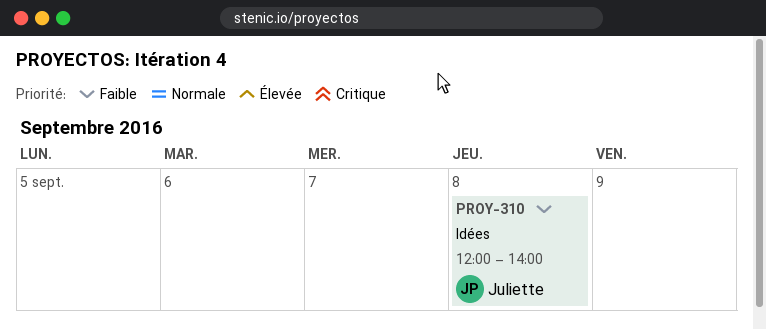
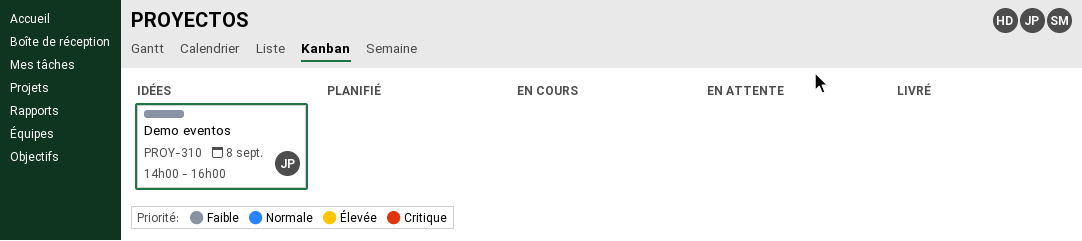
PROY-310, begins: 12:00 -> 14:00
PROY-310, ends: 14:00 -> 16:00

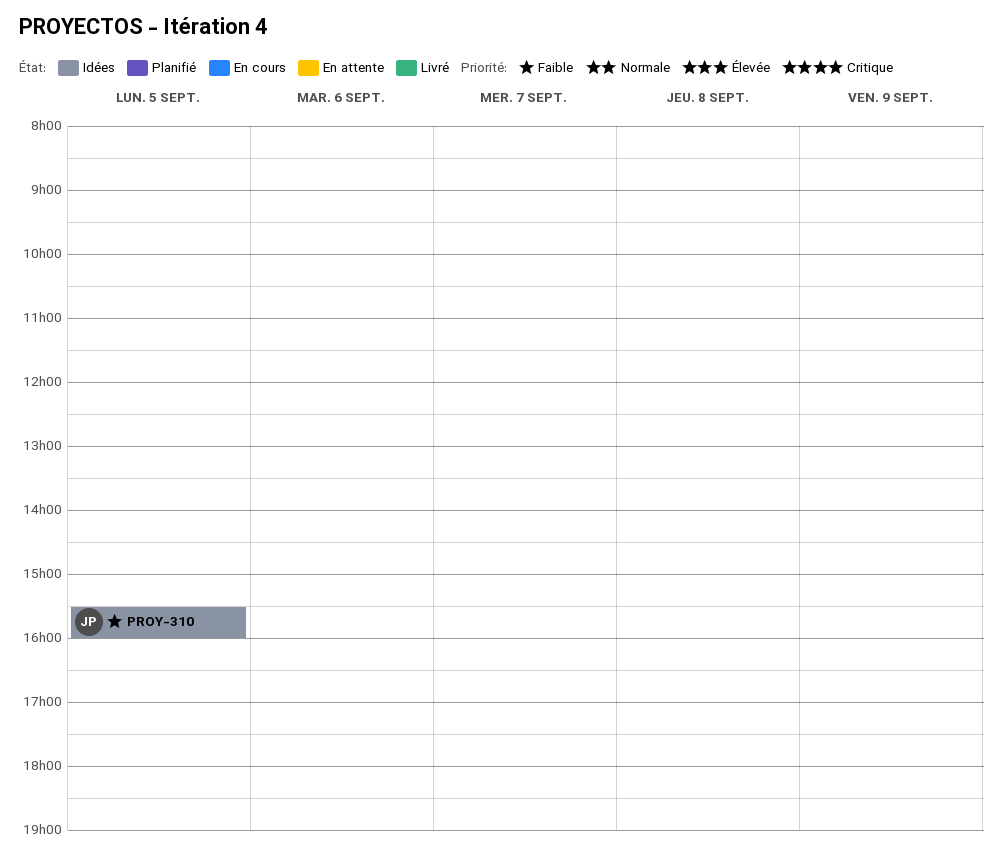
PROY-310, day: Sep 8 -> Sep 5
PROY-310, begins: 14:00 -> 15:30

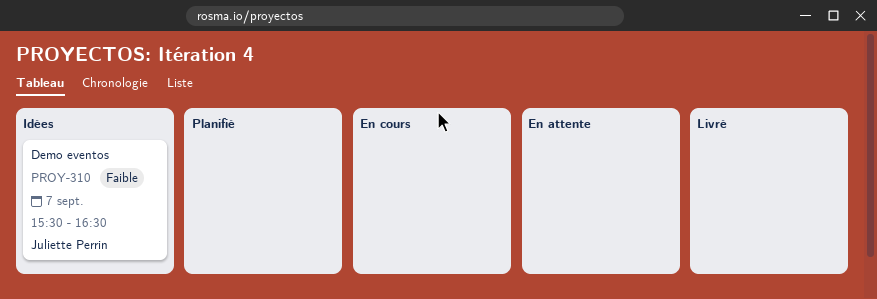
PROY-310, day: Sep 5 -> Sep 7
PROY-310, ends: 16:00 -> 16:30

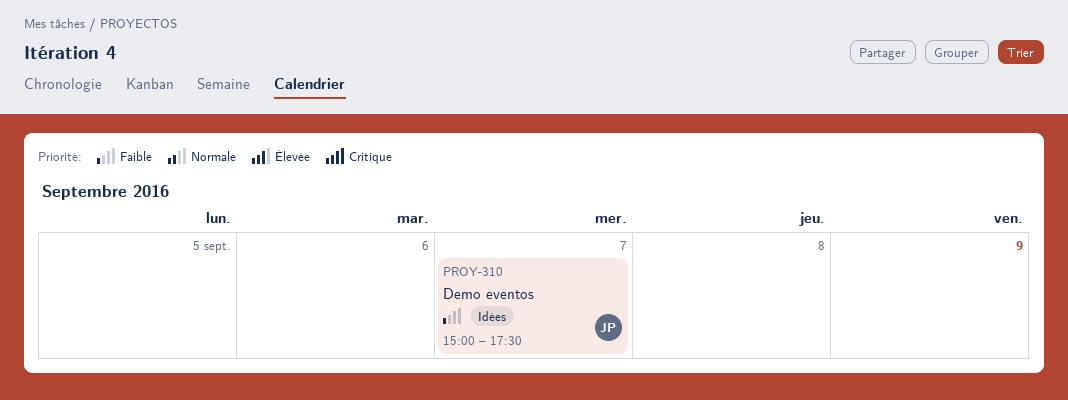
PROY-310, begins: 15:30 -> 15:00
PROY-310, ends: 16:30 -> 17:30

